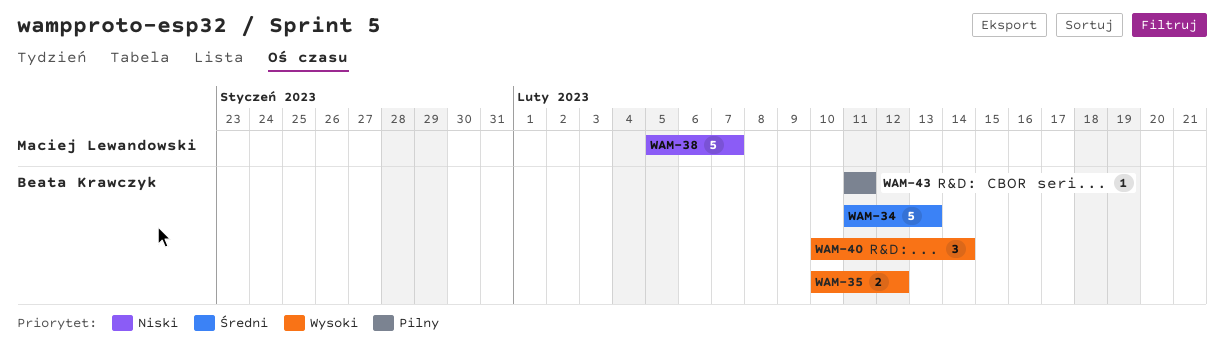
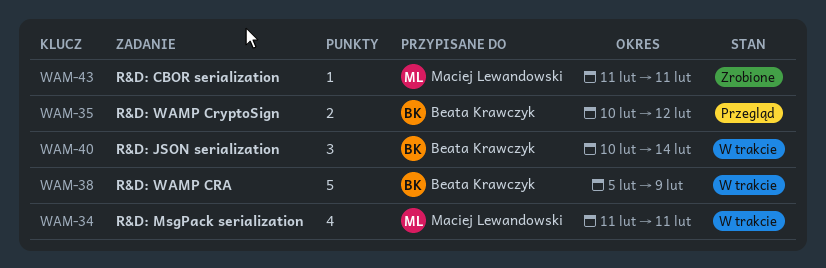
WAM-34, owner: Beata Krawczyk -> Maciej Lewandowski
WAM-34, estimate: 5 -> 4
WAM-34, due: Feb 13 -> Feb 11
WAM-38, owner: Maciej Lewandowski -> Beata Krawczyk
WAM-38, due: Feb 7 -> Feb 9
WAM-43, owner: Beata Krawczyk -> Maciej Lewandowski

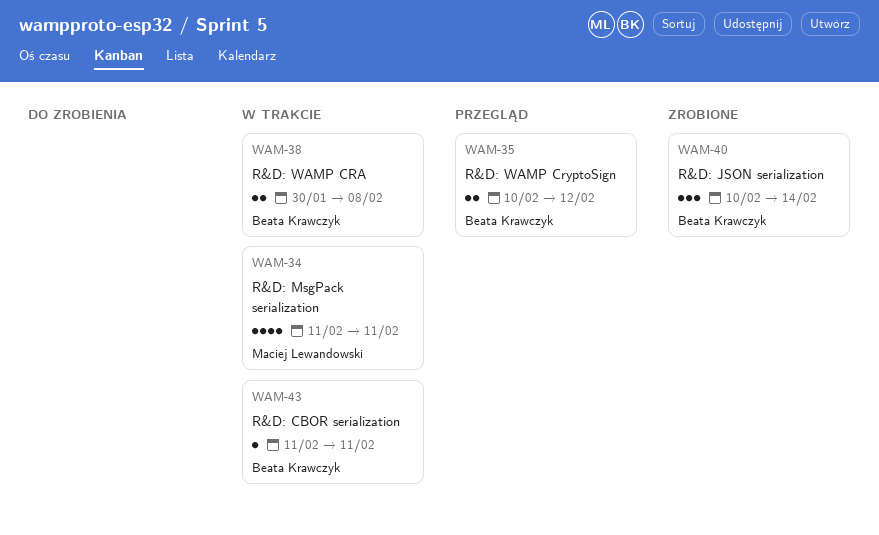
WAM-38, estimate: 5 -> 2
WAM-38, start: Feb 5 -> Jan 30
WAM-38, due: Feb 9 -> Feb 8
WAM-40, status: W trakcie -> Zrobione
WAM-43, status: Zrobione -> W trakcie
WAM-43, owner: Maciej Lewandowski -> Beata Krawczyk

